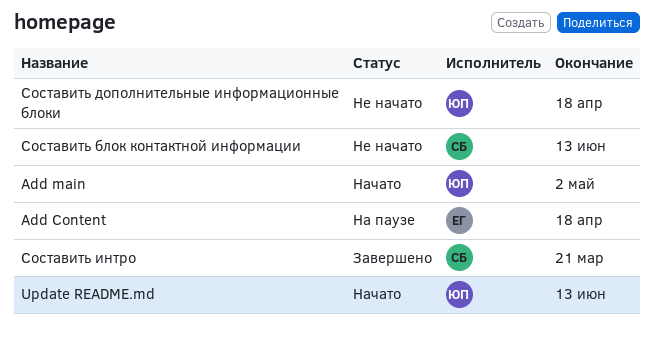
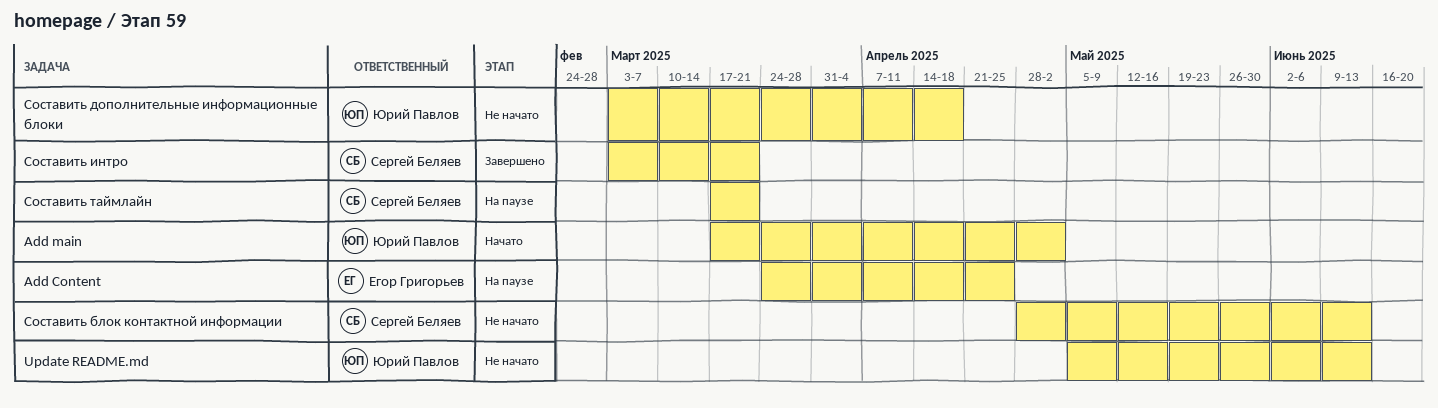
Add Content, due: Apr 18 -> Apr 25
Update README.md, status: Начато -> Не начато
Составить таймлайн: none -> present

